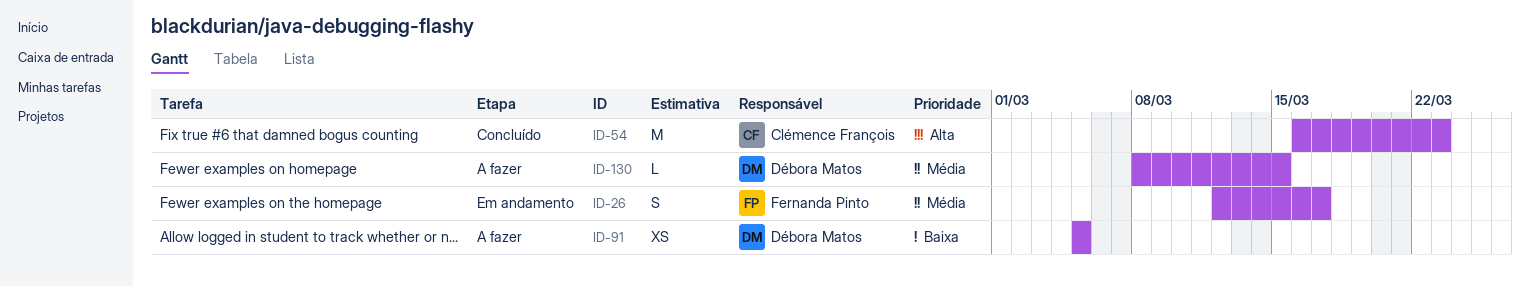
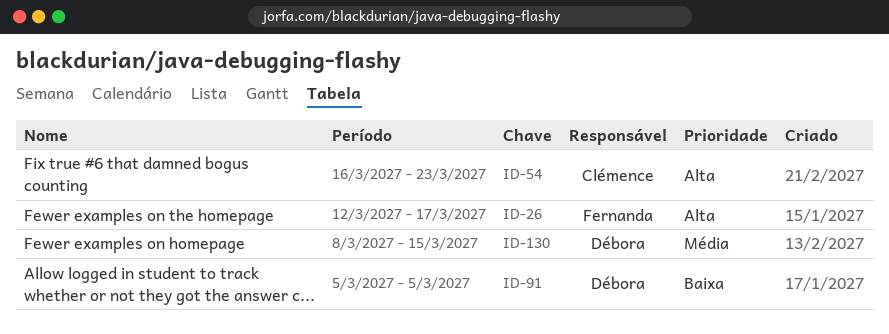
ID-26, priority: Média -> Alta

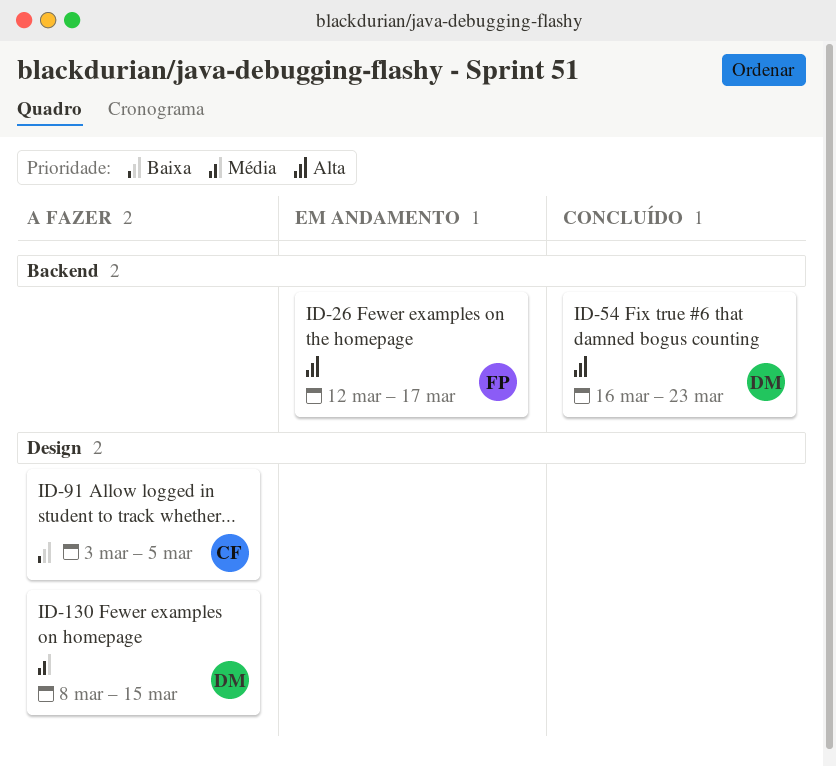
ID-54, owner: Clémence -> Débora
ID-91, owner: Débora -> Clémence
ID-91, start: Mar 5 -> Mar 3

